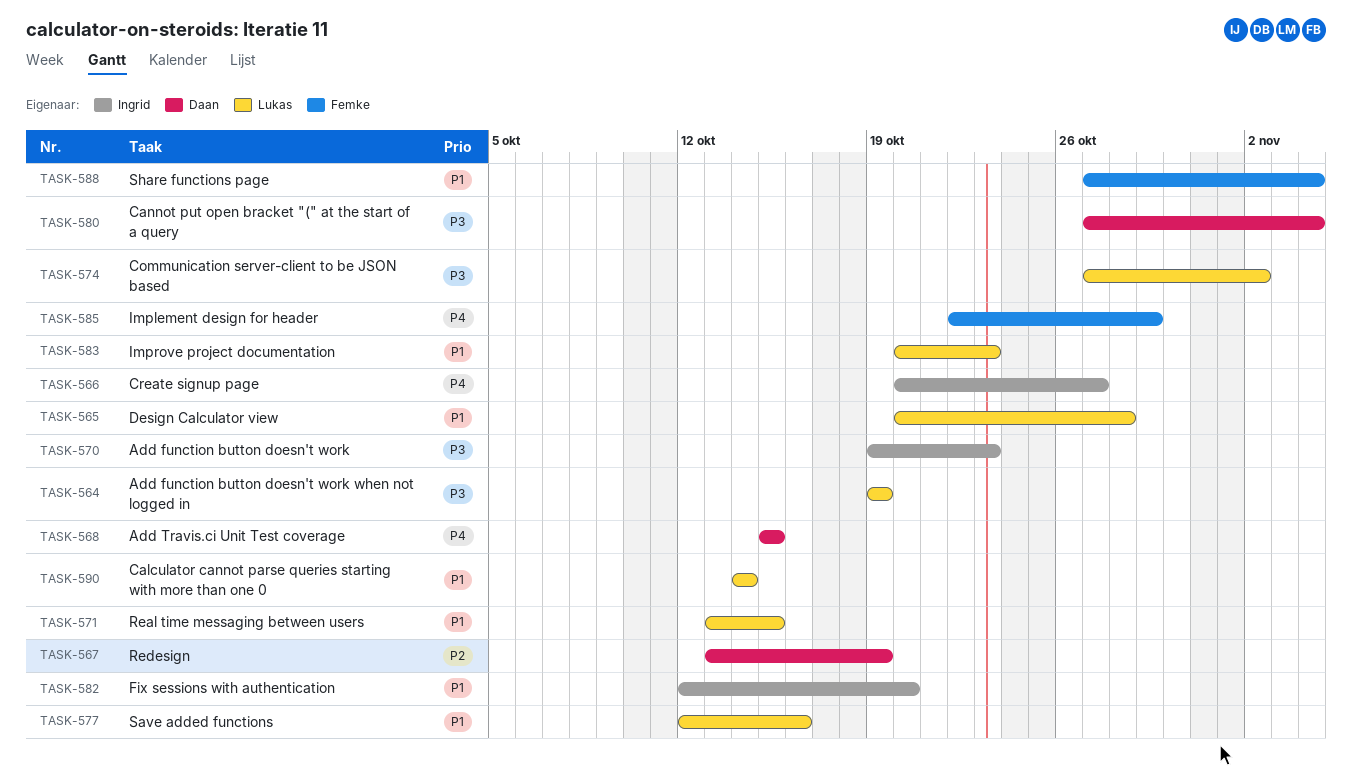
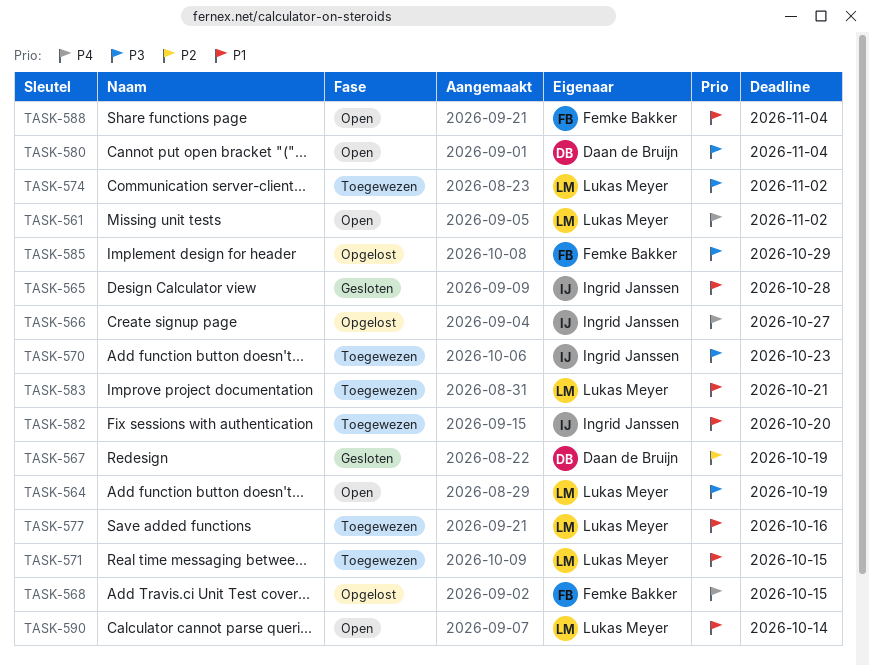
TASK-561: none -> present
TASK-565, owner: Lukas Meyer -> Ingrid Janssen
TASK-568, owner: Daan de Bruijn -> Femke Bakker
TASK-583, due: Oct 23 -> Oct 21
TASK-585, priority: P4 -> P3

